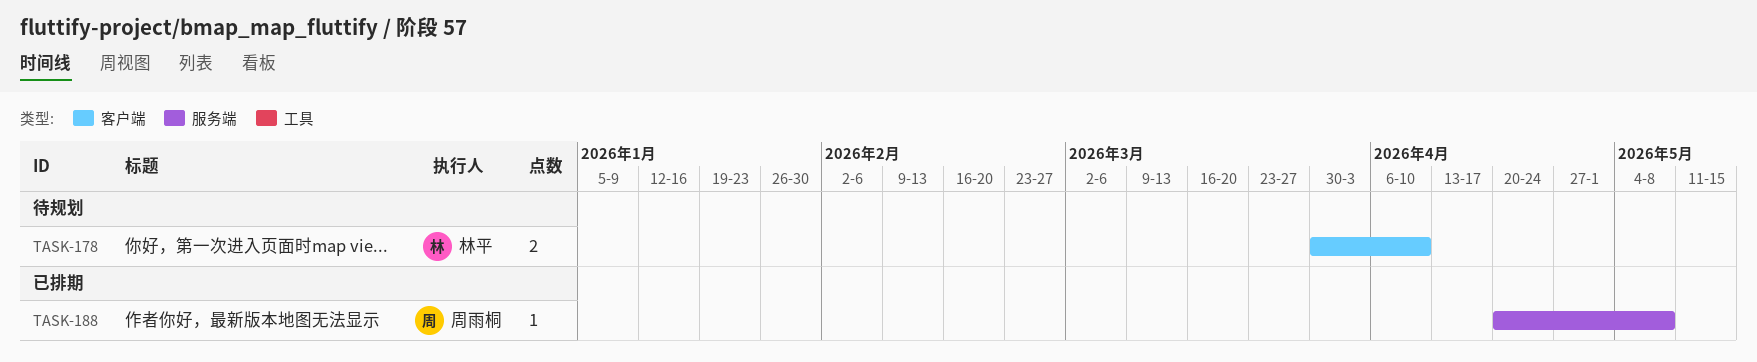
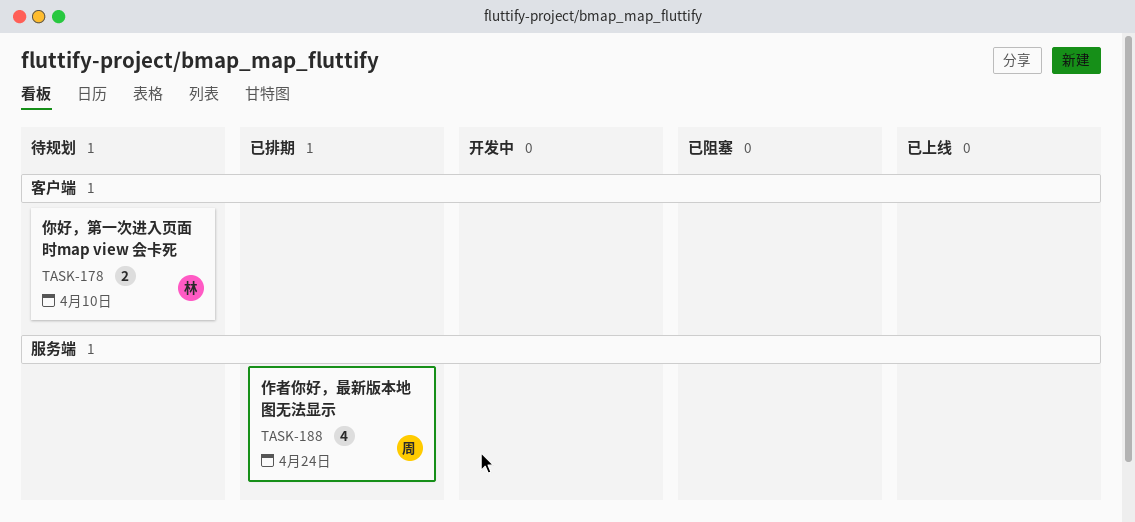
TASK-188, estimate: 1 -> 4
TASK-188, due: May 8 -> Apr 24

